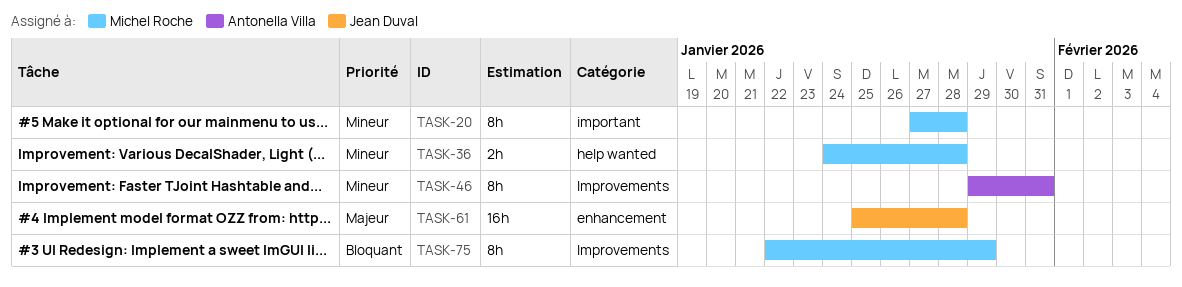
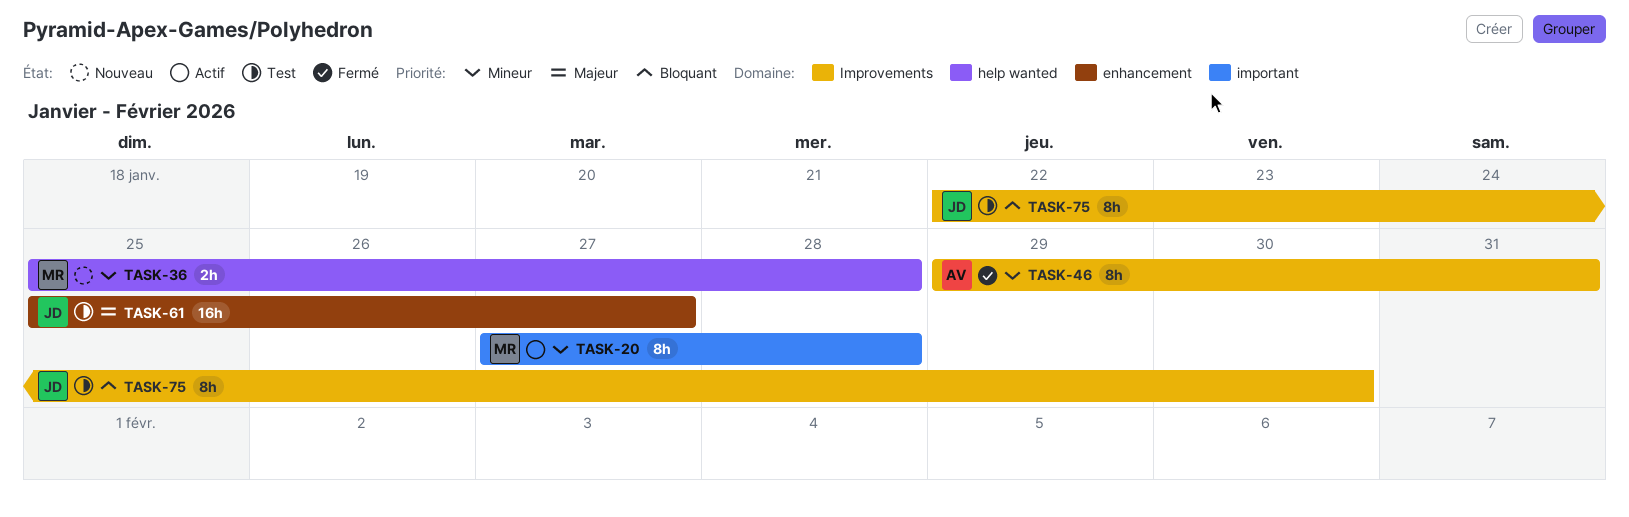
TASK-36, start: Jan 24 -> Jan 25
TASK-61, due: Jan 28 -> Jan 27
TASK-75, owner: Michel Roche -> Jean Duval
TASK-75, due: Jan 29 -> Jan 30

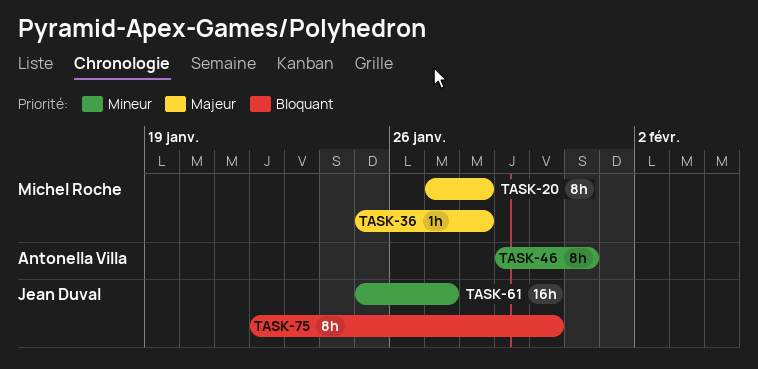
TASK-20, priority: Mineur -> Majeur
TASK-36, priority: Mineur -> Majeur
TASK-36, estimate: 2h -> 1h
TASK-61, priority: Majeur -> Mineur

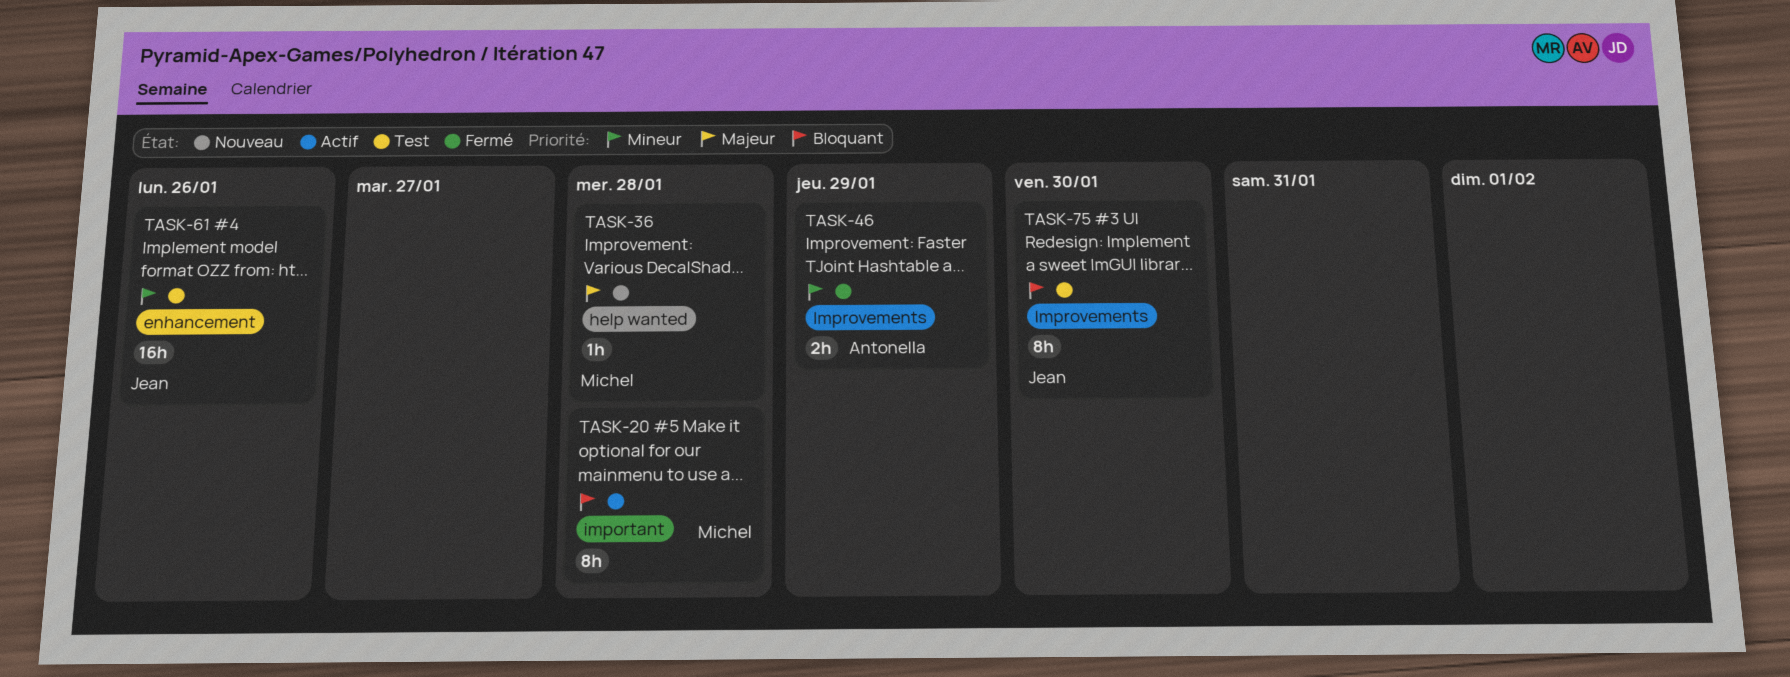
TASK-20, priority: Majeur -> Bloquant
TASK-46, estimate: 8h -> 2h
TASK-46, due: Jan 31 -> Jan 29
TASK-61, due: Jan 27 -> Jan 26

